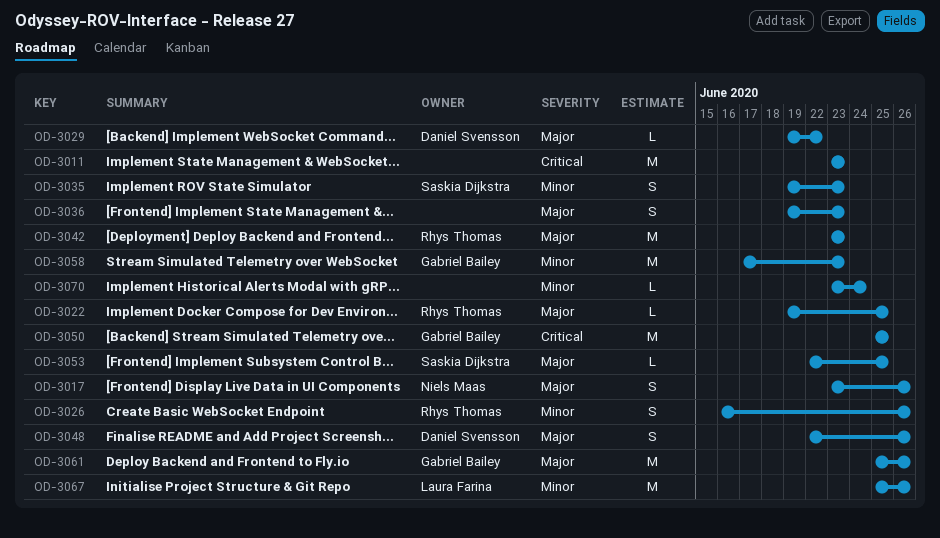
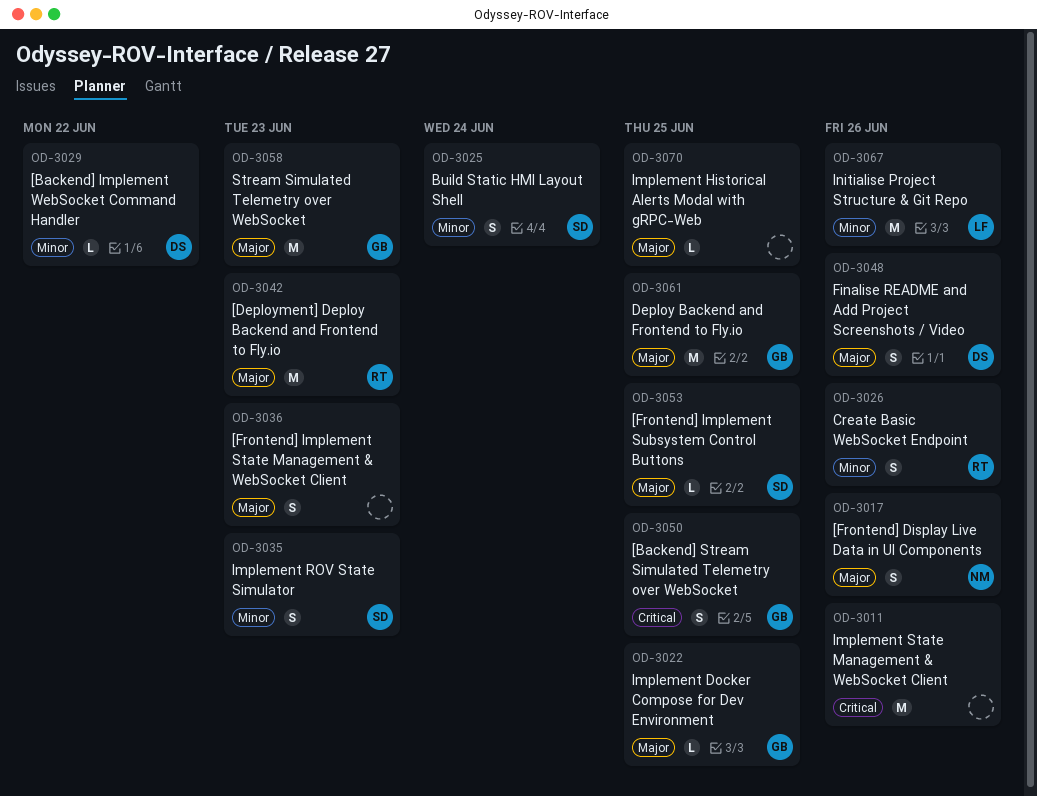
OD-3011, due: Jun 23 -> Jun 26
OD-3022, owner: Rhys Thomas -> Gabriel Bailey
OD-3025: none -> present
OD-3029, priority: Major -> Minor
OD-3050, estimate: M -> S
OD-3058, priority: Minor -> Major
OD-3061, due: Jun 26 -> Jun 25
OD-3070, priority: Minor -> Major
OD-3070, due: Jun 24 -> Jun 25

